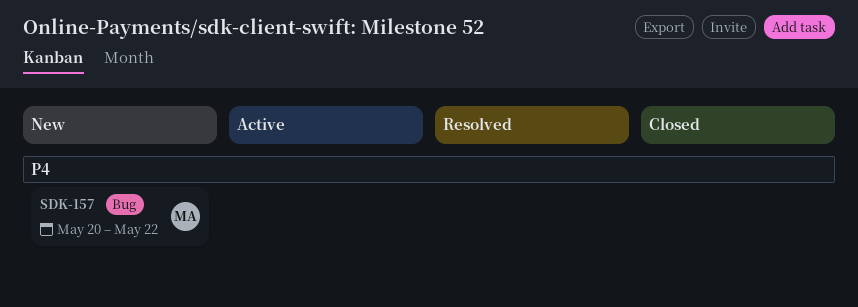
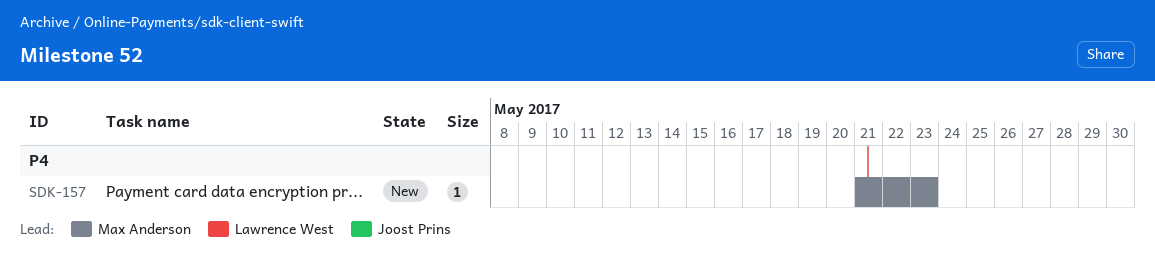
SDK-157, start: May 20 -> May 21
SDK-157, due: May 22 -> May 23

